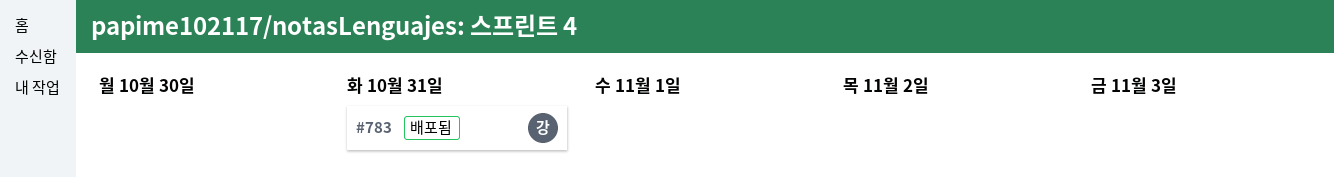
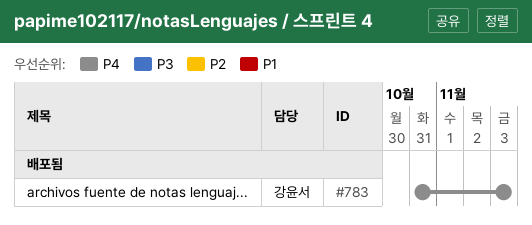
#783, due: Oct 31 -> Nov 3

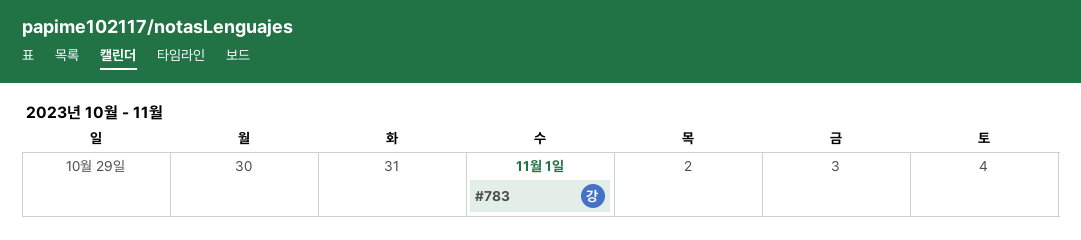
#783, due: Nov 3 -> Nov 1

